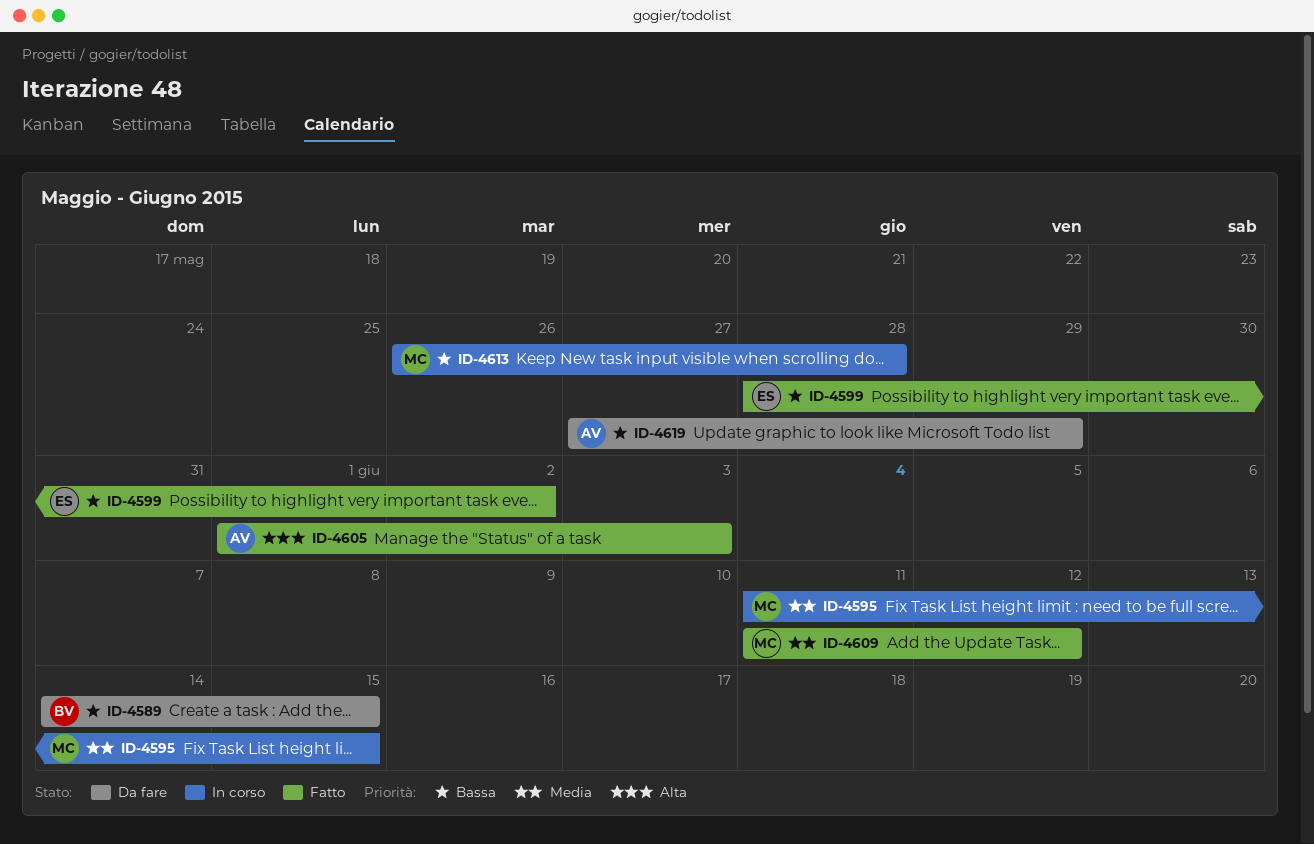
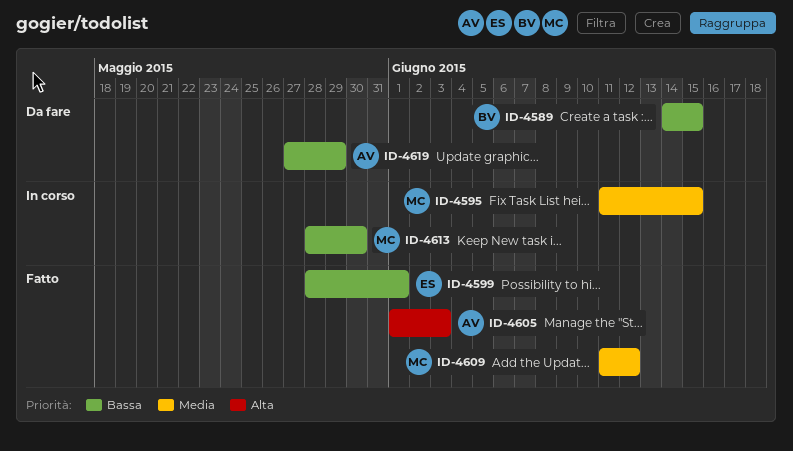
ID-4599, due: Jun 2 -> Jun 1
ID-4613, start: May 26 -> May 28
ID-4613, due: May 28 -> May 30

